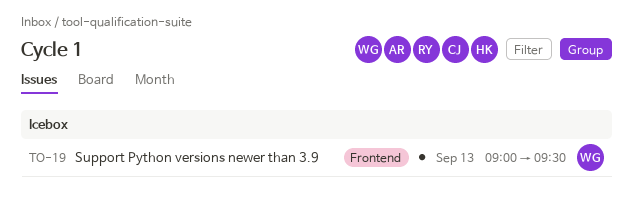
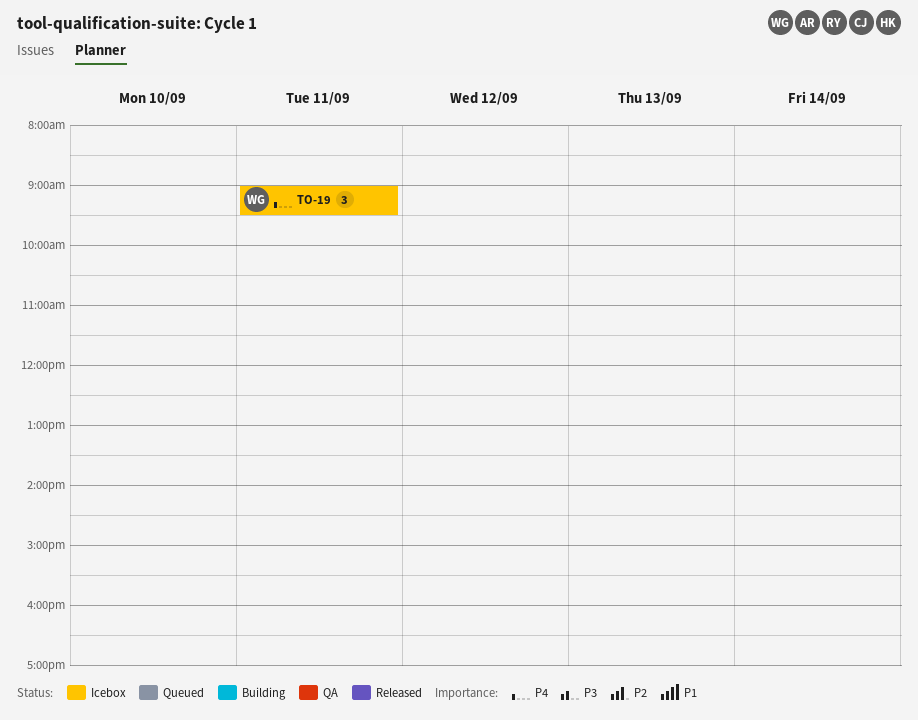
TO-19, estimate: 1 -> 3
TO-19, day: Sep 13 -> Sep 11

